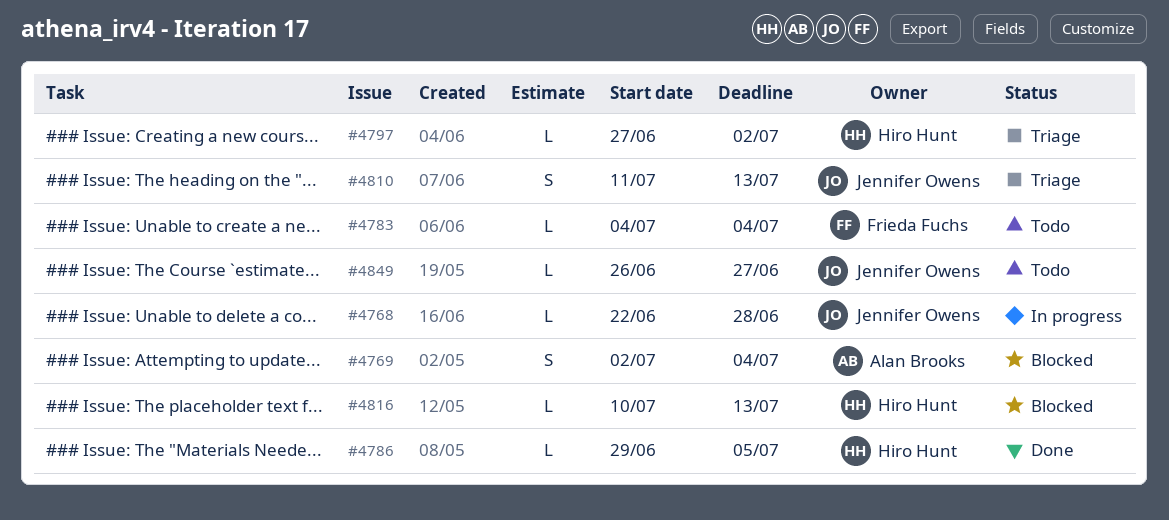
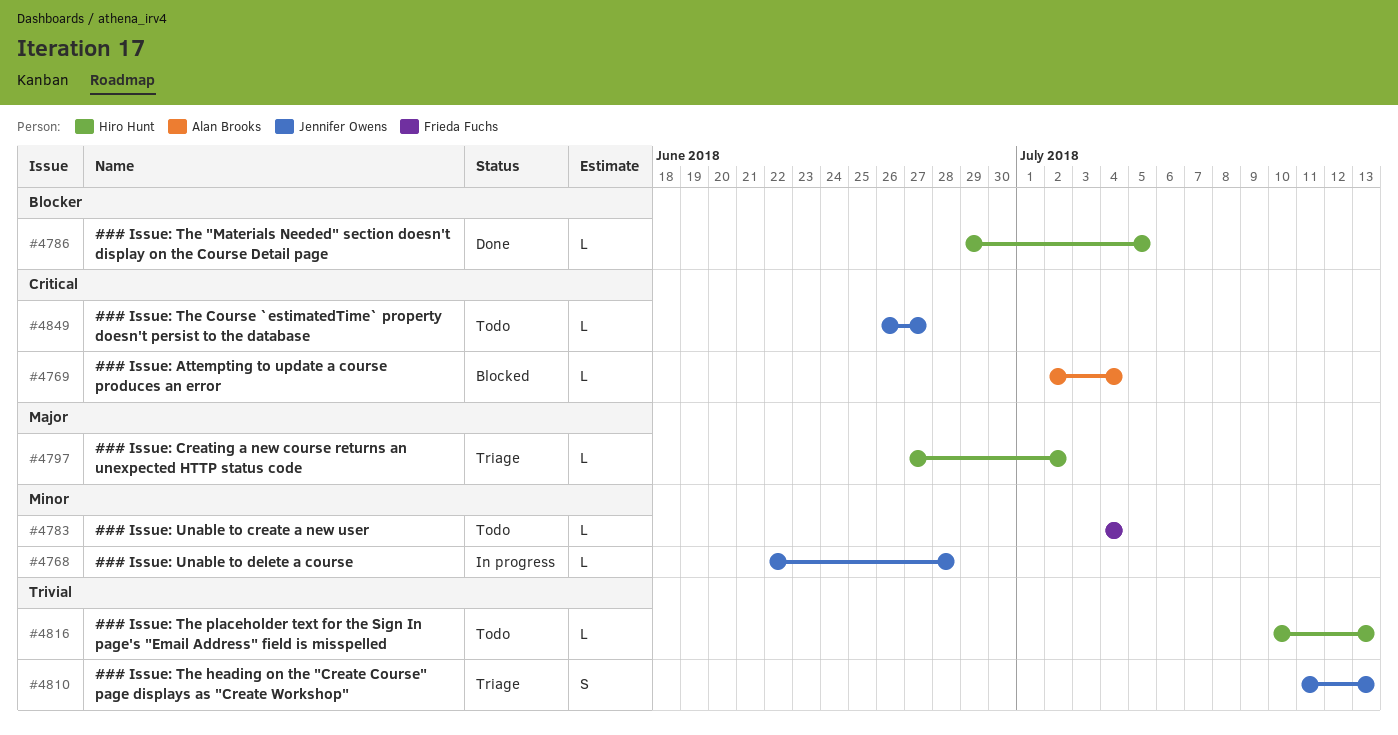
#4769, estimate: S -> L
#4816, status: Blocked -> Todo

